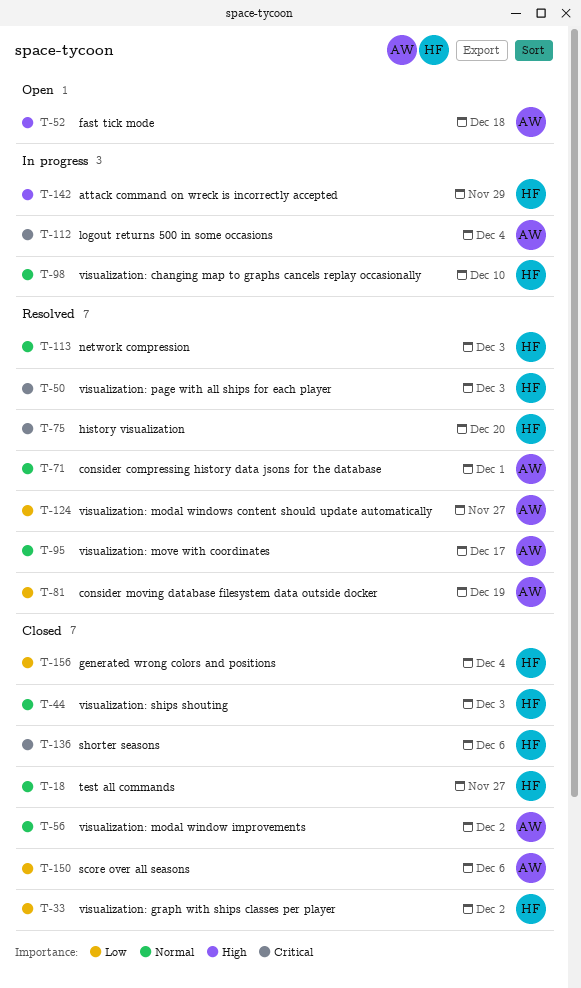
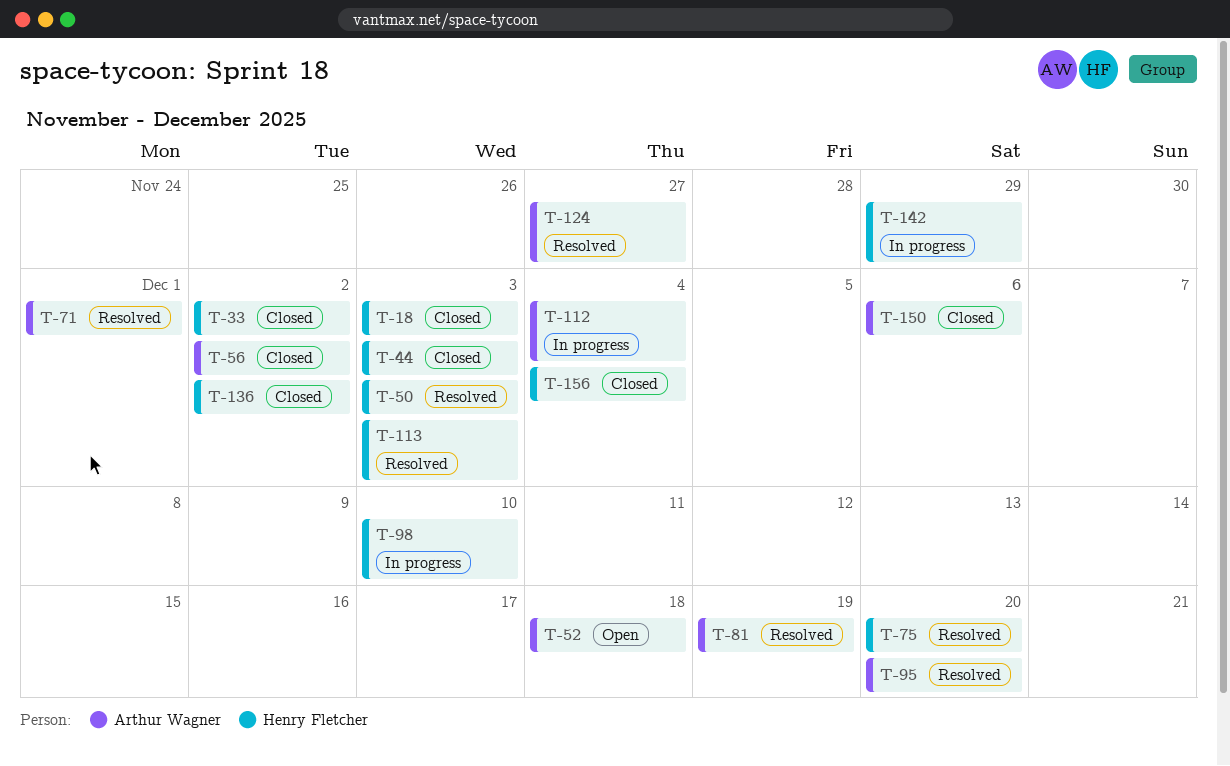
T-18, due: Nov 27 -> Dec 3
T-95, due: Dec 17 -> Dec 20
T-136, due: Dec 6 -> Dec 2

